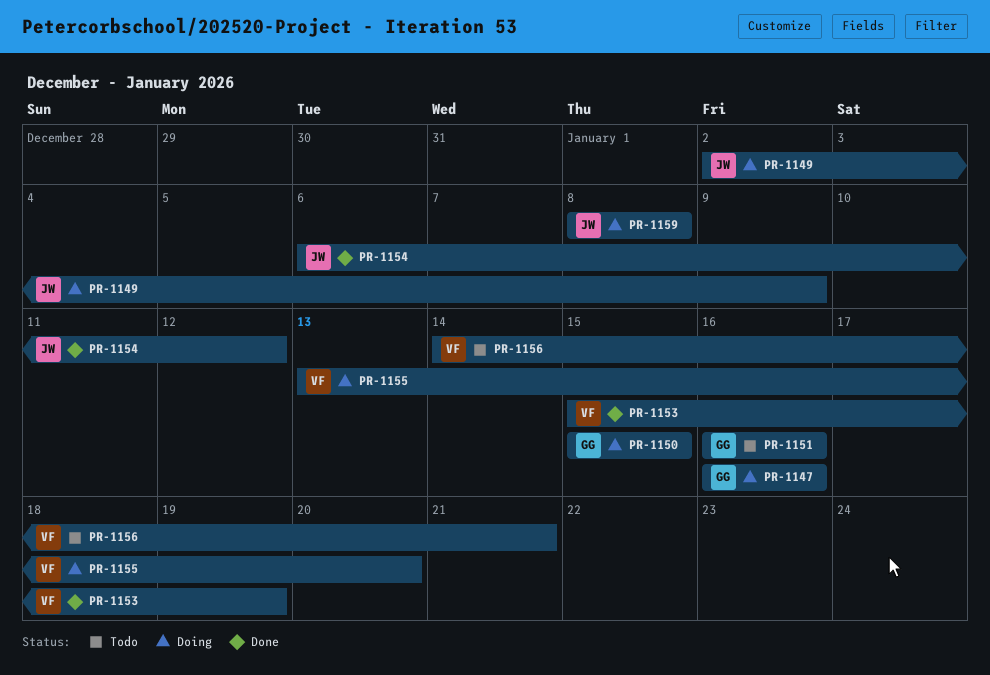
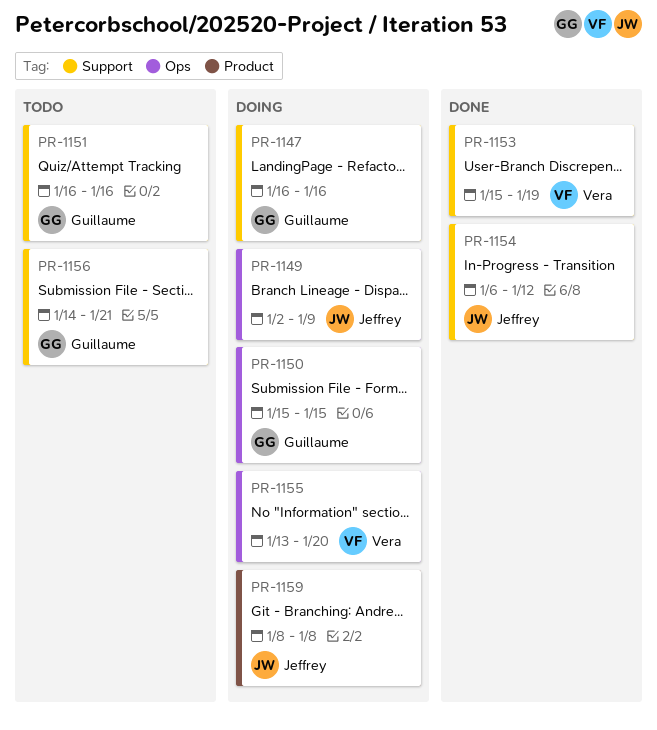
PR-1156, owner: Vera -> Guillaume

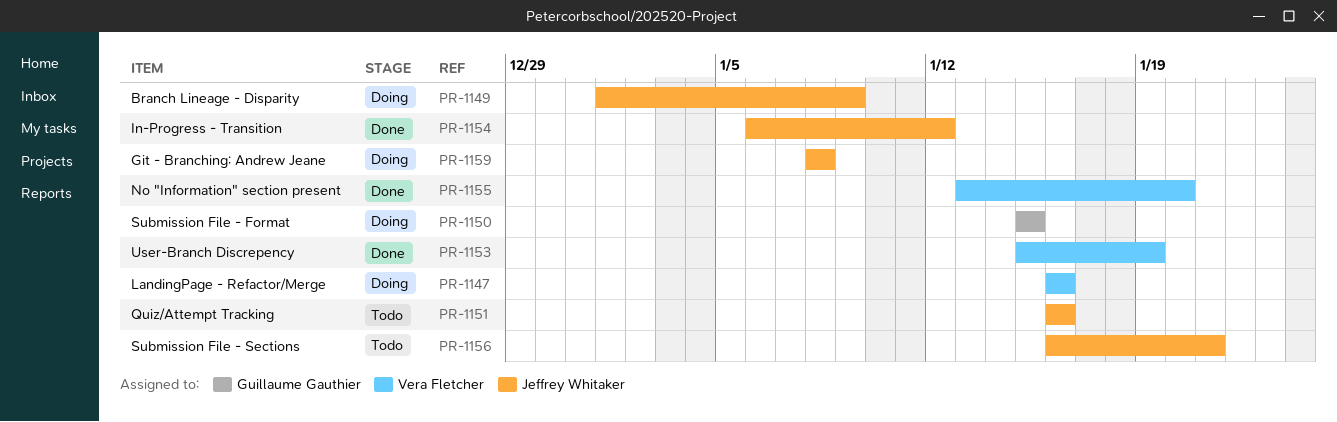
PR-1147, owner: Guillaume Gauthier -> Vera Fletcher
PR-1149, start: Jan 2 -> Jan 1
PR-1151, owner: Guillaume Gauthier -> Jeffrey Whitaker
PR-1155, status: Doing -> Done
PR-1156, owner: Guillaume Gauthier -> Jeffrey Whitaker
PR-1156, start: Jan 14 -> Jan 16

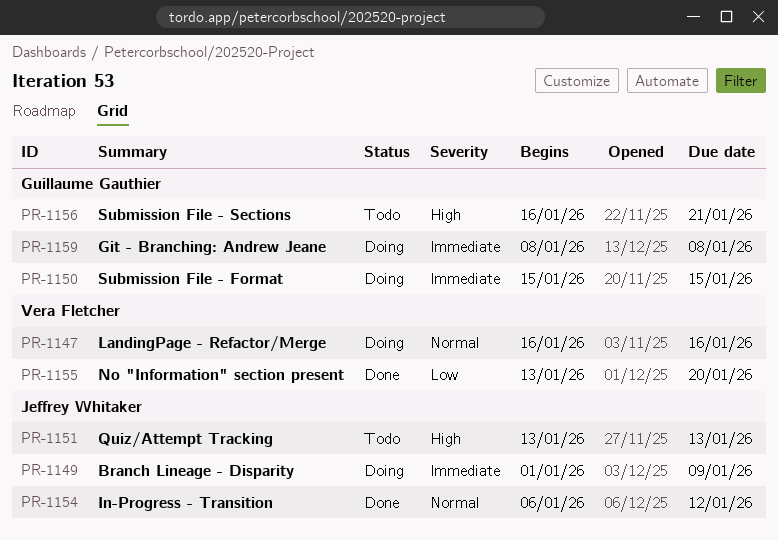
PR-1151, start: Jan 16 -> Jan 13
PR-1151, due: Jan 16 -> Jan 13
PR-1153: present -> none
PR-1156, owner: Jeffrey Whitaker -> Guillaume Gauthier
PR-1159, owner: Jeffrey Whitaker -> Guillaume Gauthier

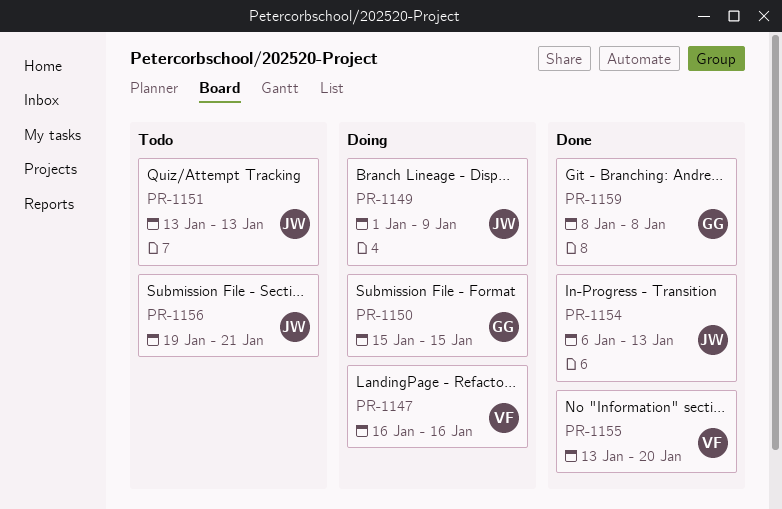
PR-1154, due: Jan 12 -> Jan 13
PR-1156, owner: Guillaume Gauthier -> Jeffrey Whitaker
PR-1156, start: Jan 16 -> Jan 19
PR-1159, status: Doing -> Done

